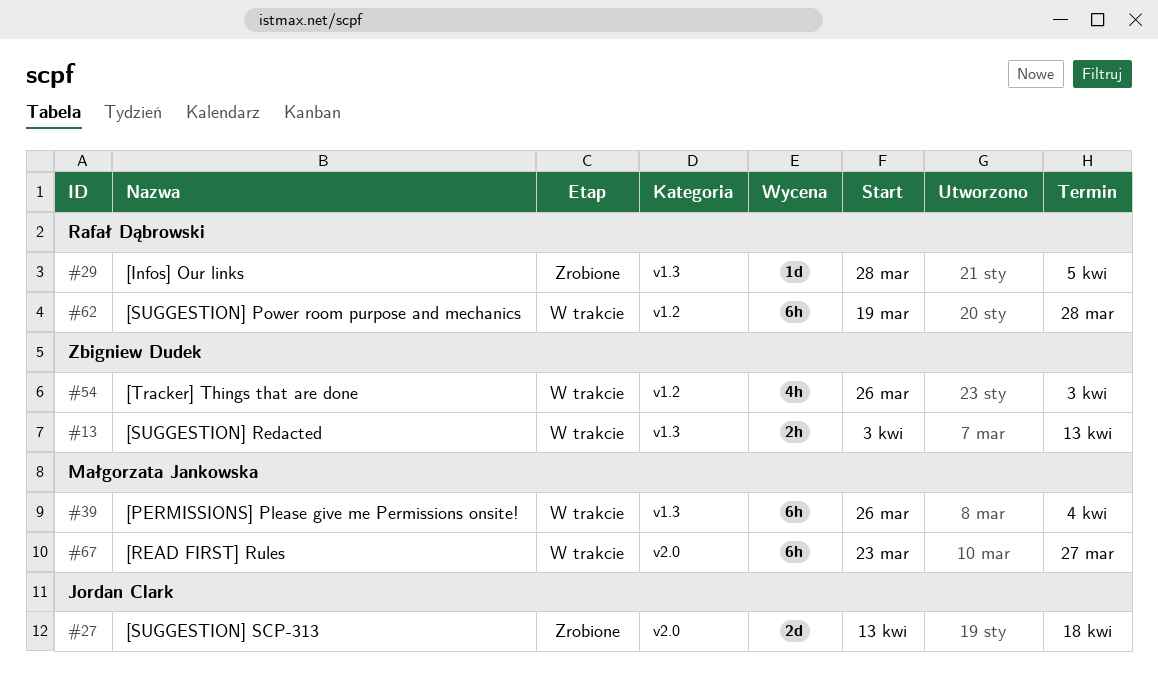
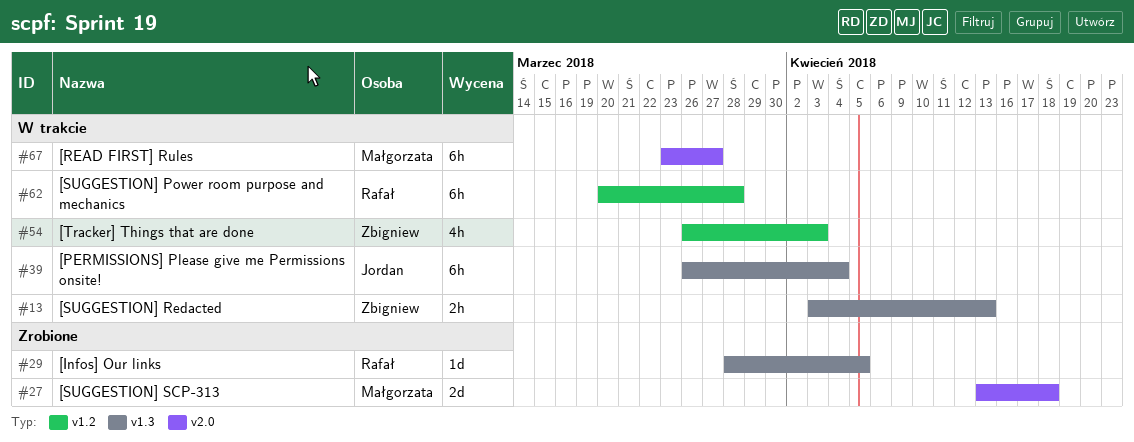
#27, owner: Jordan Clark -> Małgorzata Jankowska
#39, owner: Małgorzata Jankowska -> Jordan Clark
#62, start: Mar 19 -> Mar 20

